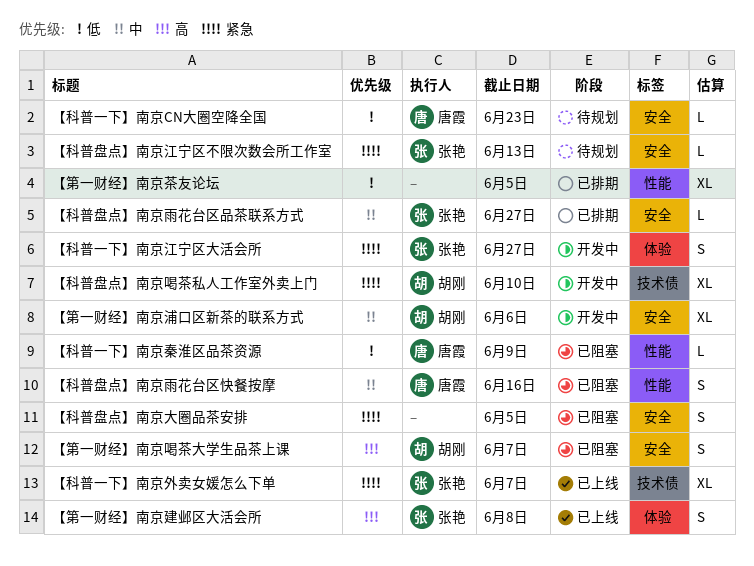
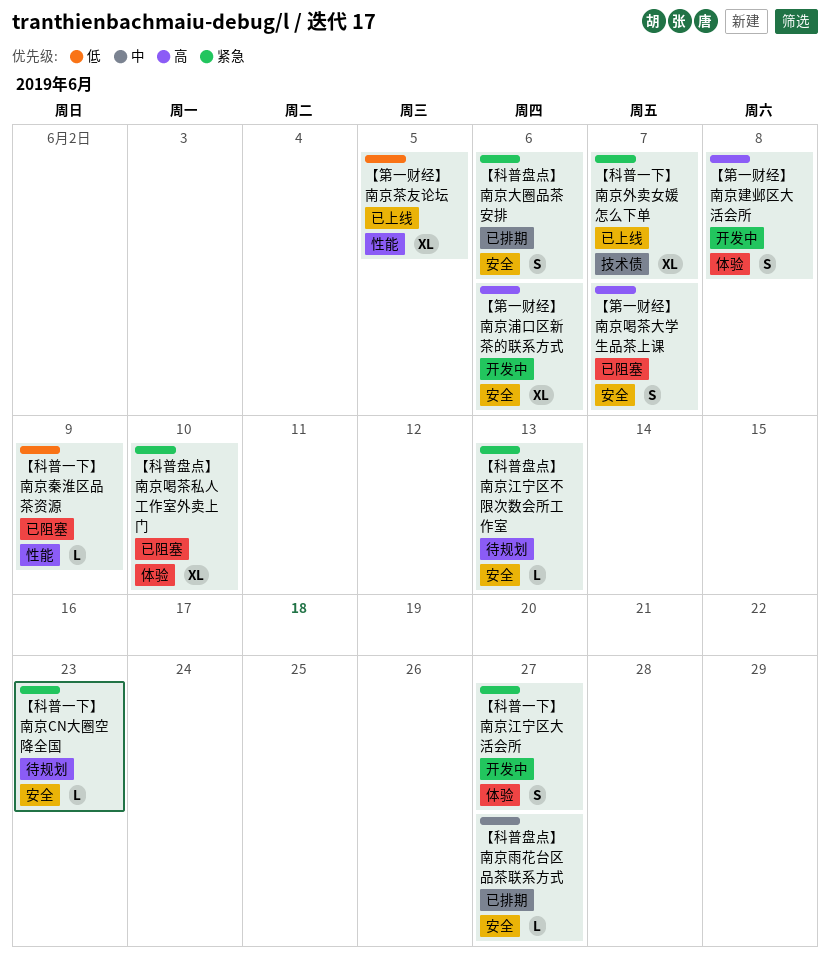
【科普一下】南京CN大圈空降全国, priority: 低 -> 紧急
【科普盘点】南京喝茶私人工作室外卖上门, status: 开发中 -> 已阻塞
【科普盘点】南京喝茶私人工作室外卖上门, label: 技术债 -> 体验
【科普盘点】南京大圈品茶安排, status: 已阻塞 -> 已排期
【科普盘点】南京大圈品茶安排, due: Jun 5 -> Jun 6
【科普盘点】南京雨花台区快餐按摩: present -> none
【第一财经】南京建邺区大活会所, status: 已上线 -> 开发中
【第一财经】南京浦口区新茶的联系方式, priority: 中 -> 高
【第一财经】南京茶友论坛, status: 已排期 -> 已上线

